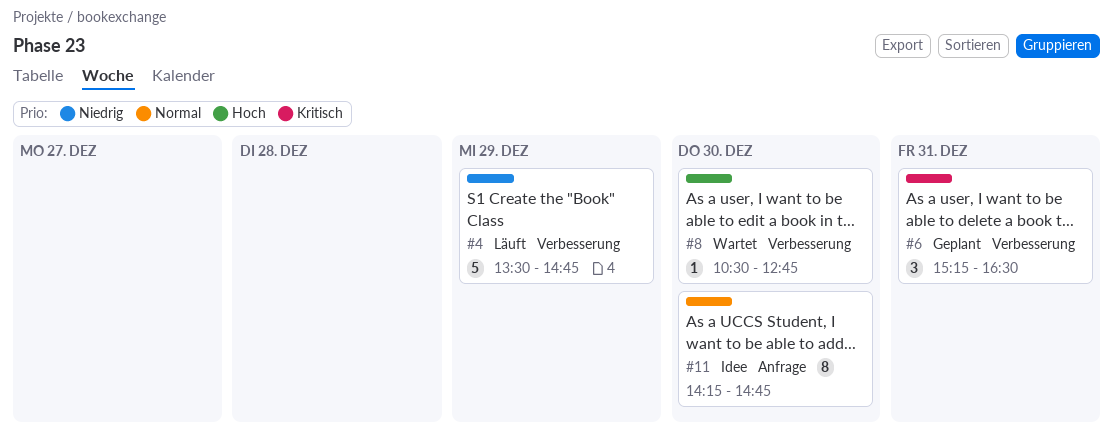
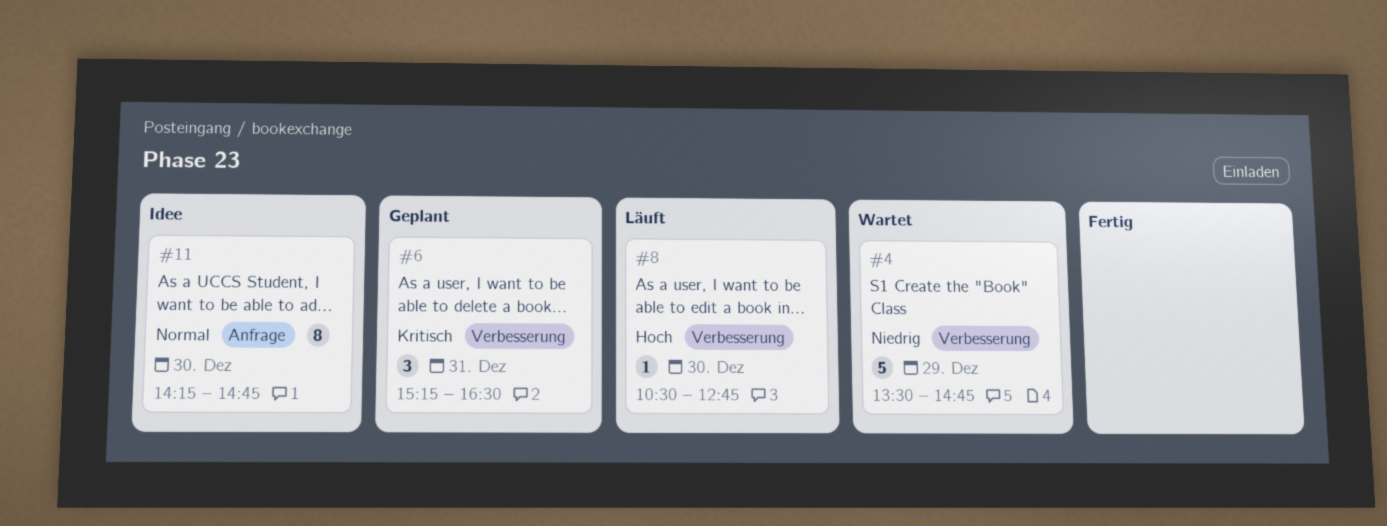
#4, status: Läuft -> Wartet
#8, status: Wartet -> Läuft

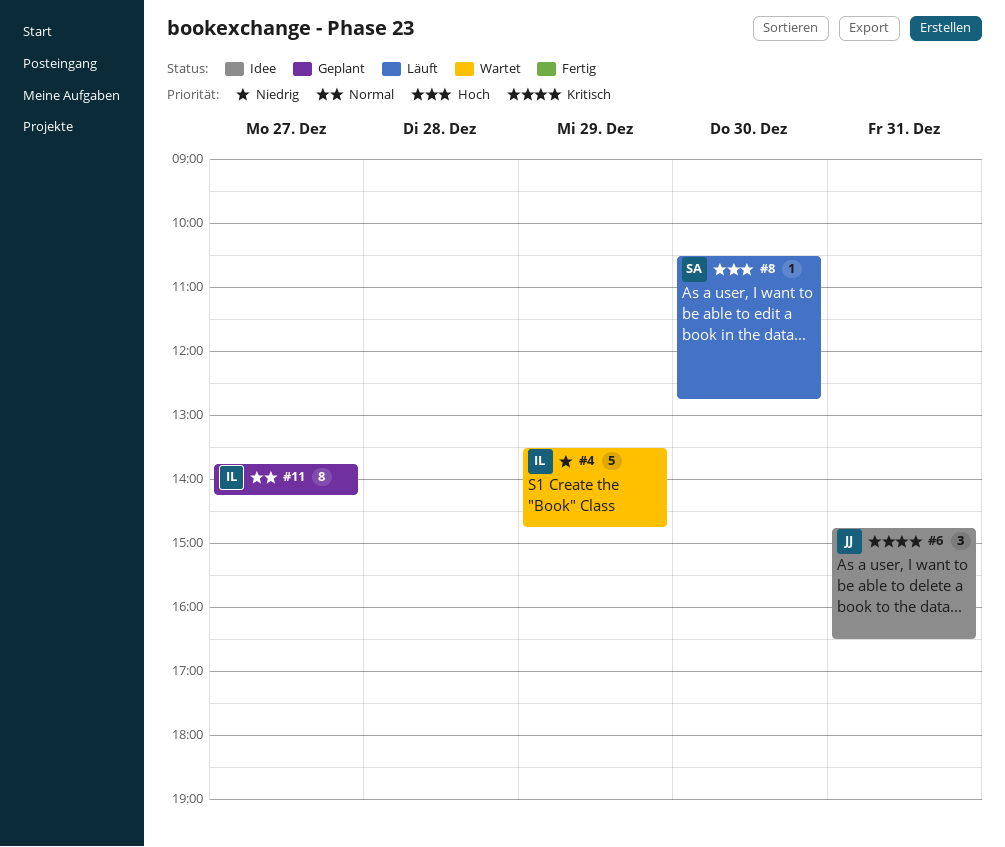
#6, status: Geplant -> Idee
#6, begins: 15:15 -> 14:45
#11, status: Idee -> Geplant
#11, day: Dec 30 -> Dec 27
#11, begins: 14:15 -> 13:45
#11, ends: 14:45 -> 14:15

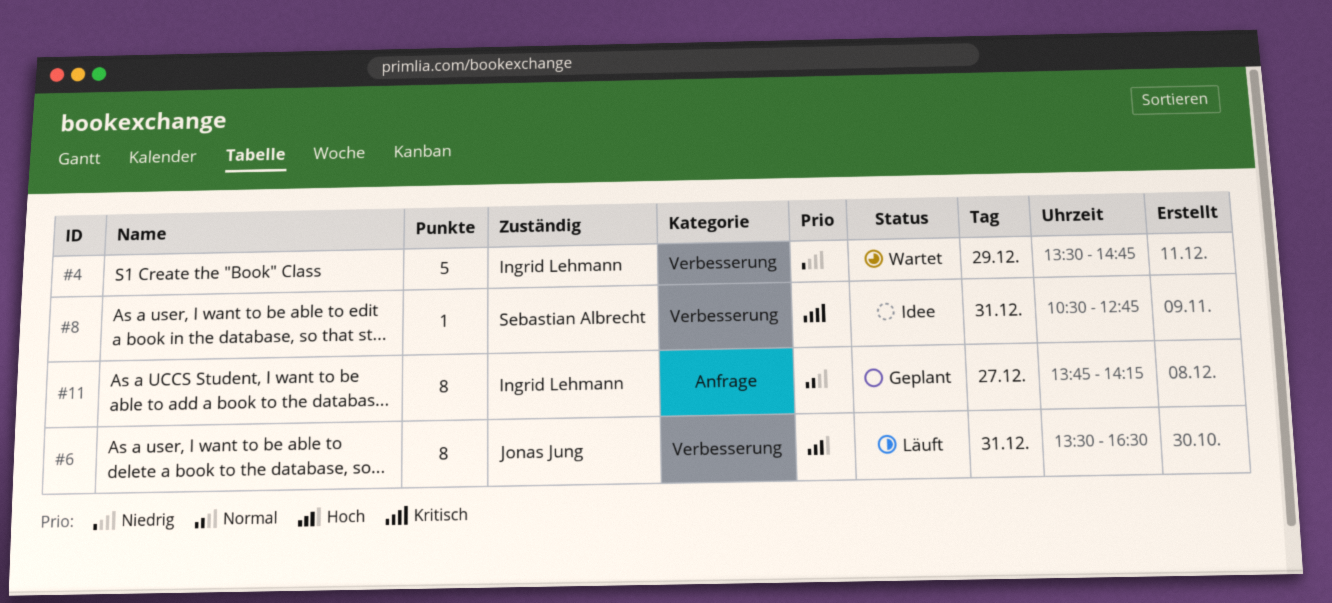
#6, status: Idee -> Läuft
#6, priority: Kritisch -> Hoch
#6, estimate: 3 -> 8
#6, begins: 14:45 -> 13:30
#8, status: Läuft -> Idee
#8, priority: Hoch -> Kritisch
#8, day: Dec 30 -> Dec 31

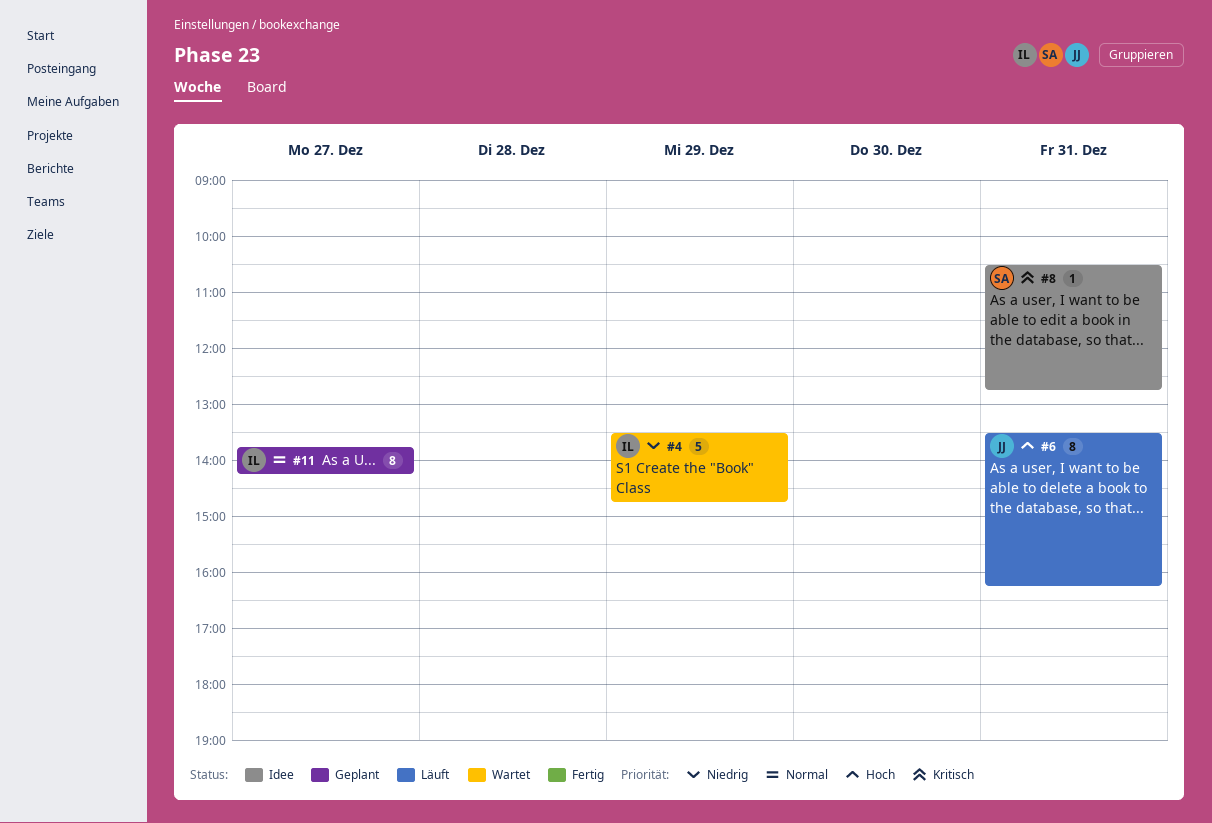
#6, ends: 16:30 -> 16:15

